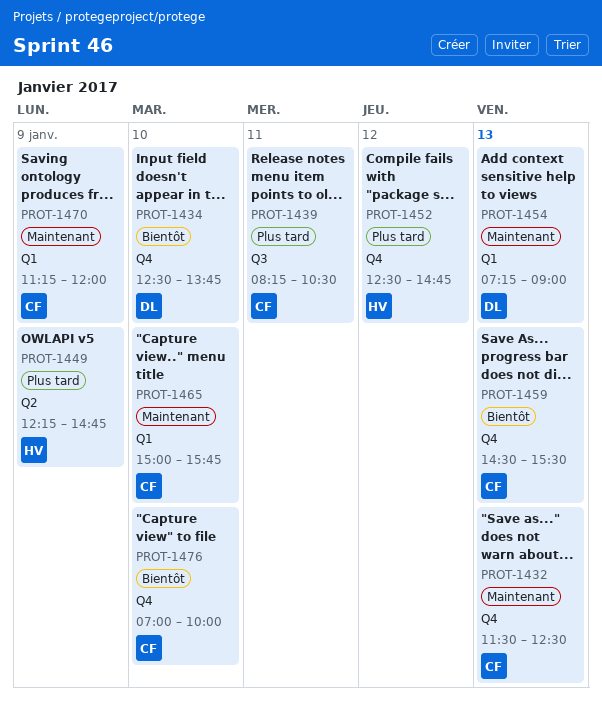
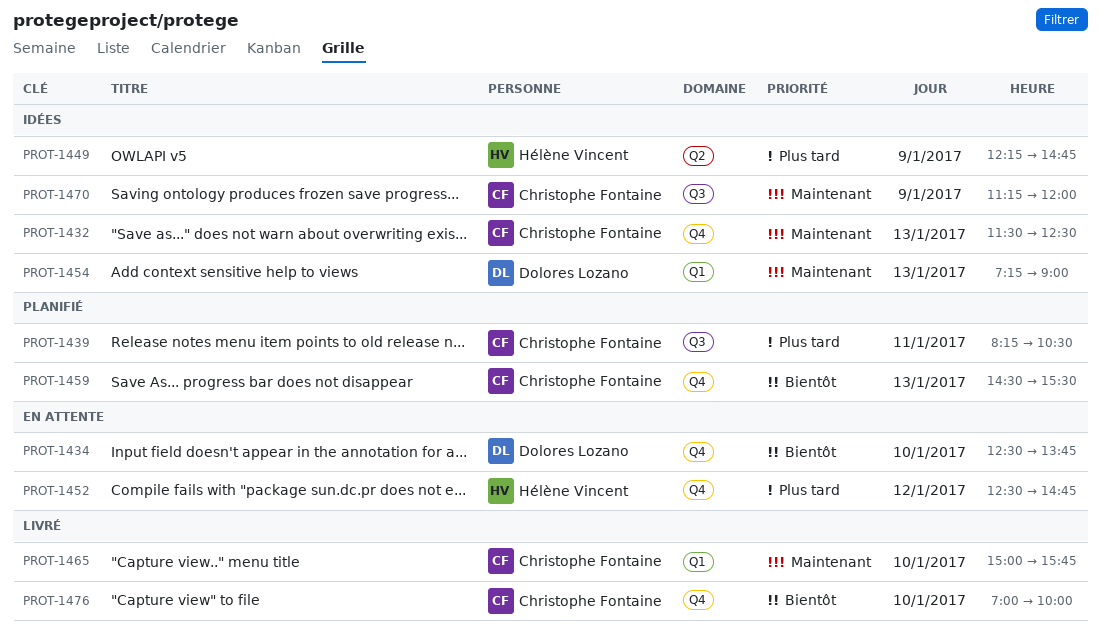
PROT-1470, label: Q1 -> Q3

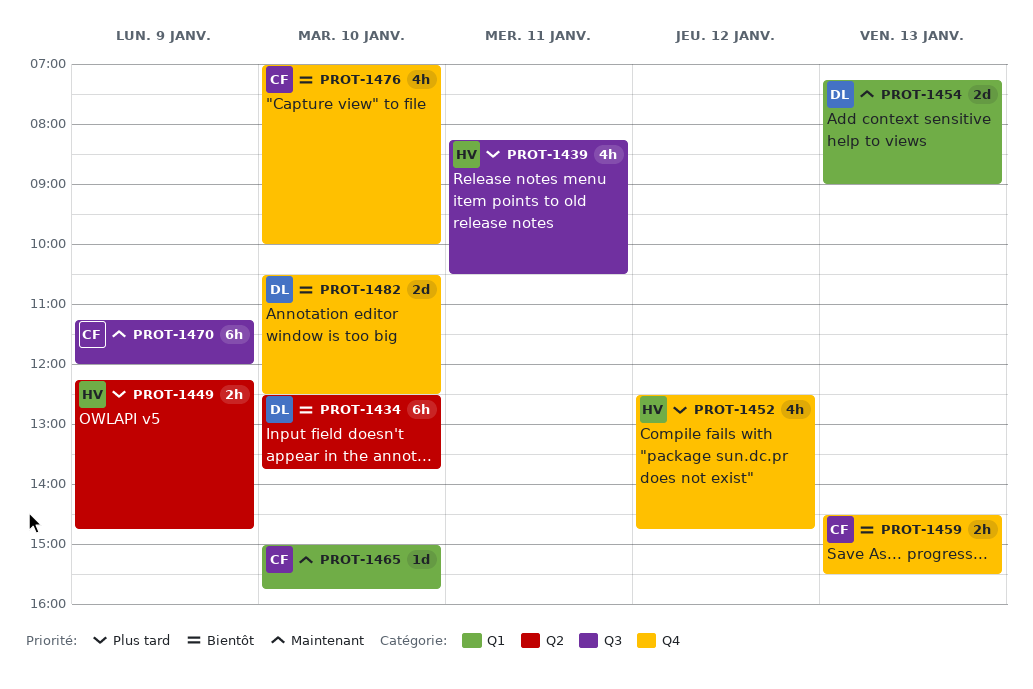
PROT-1432: present -> none
PROT-1434, label: Q4 -> Q2
PROT-1439, owner: Christophe Fontaine -> Hélène Vincent
PROT-1482: none -> present

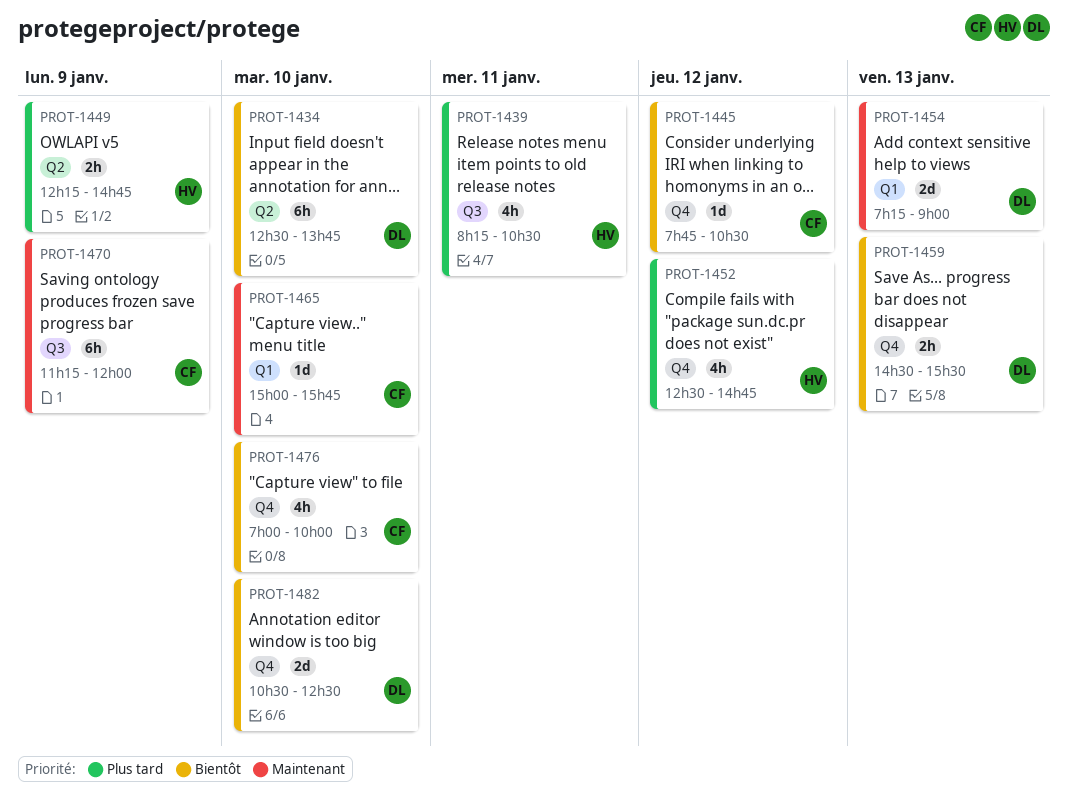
PROT-1445: none -> present
PROT-1459, owner: CF -> DL

